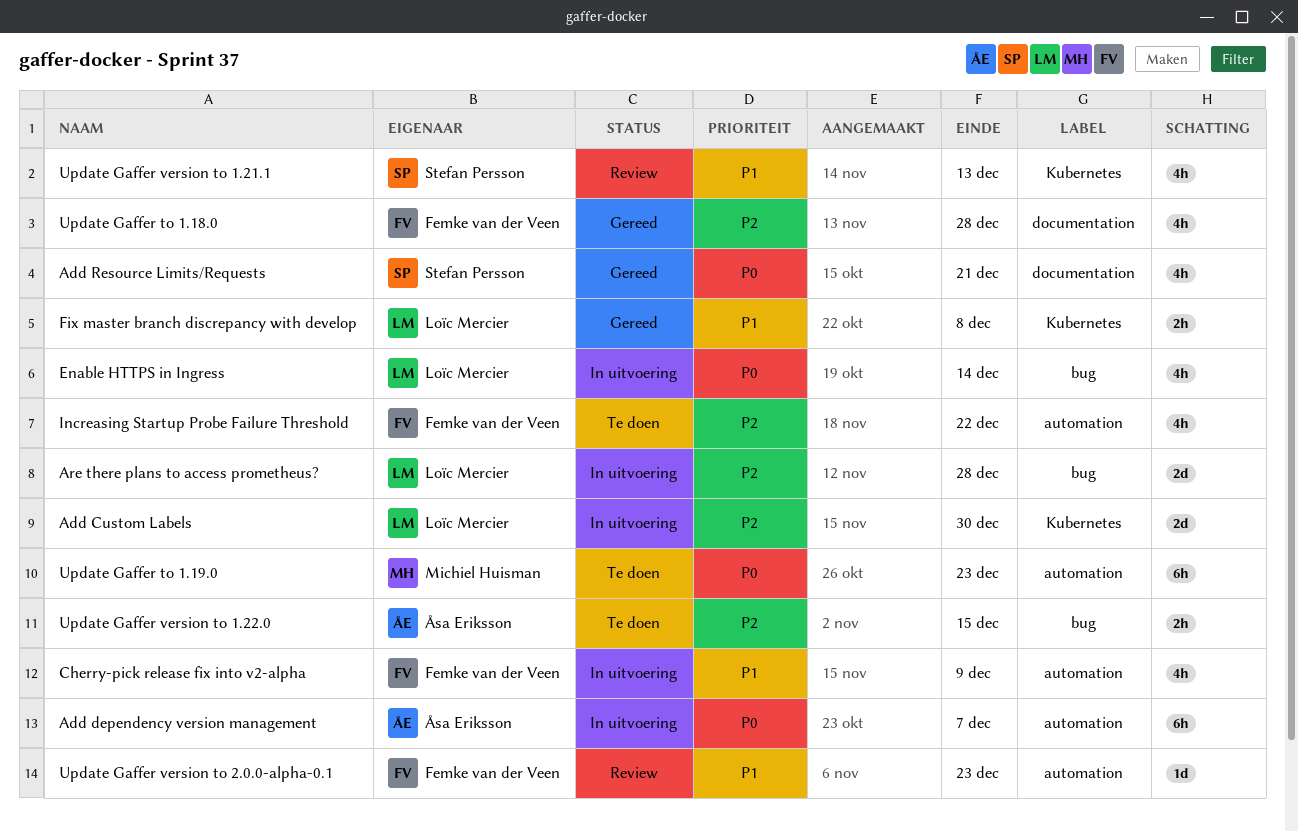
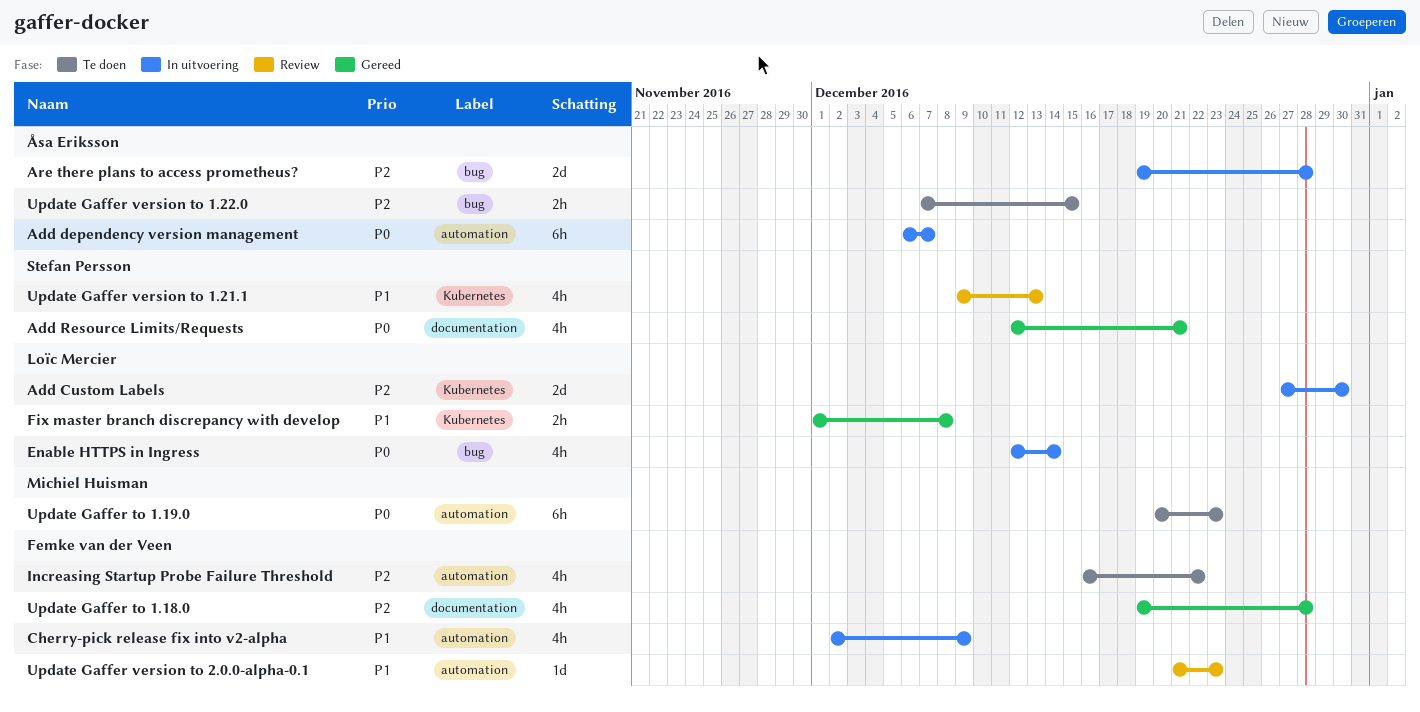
Are there plans to access prometheus?, owner: Loïc Mercier -> Åsa Eriksson

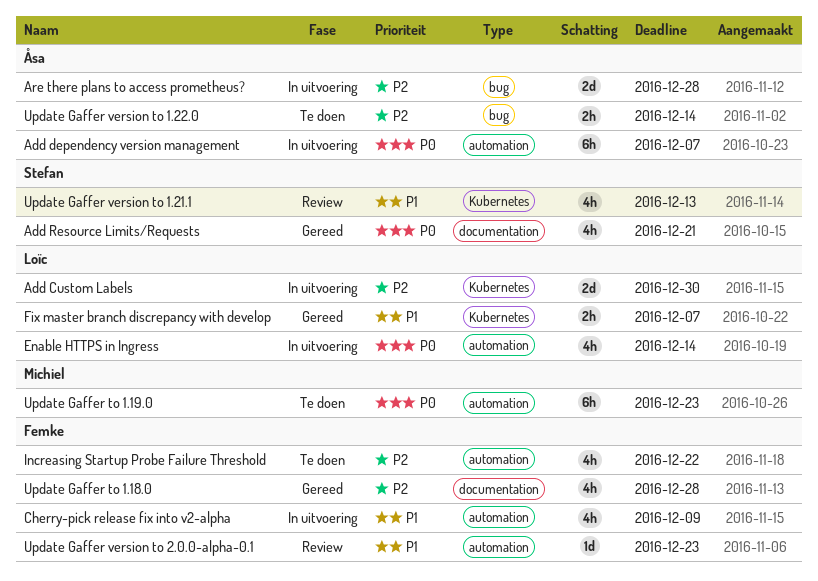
Enable HTTPS in Ingress, label: bug -> automation
Fix master branch discrepancy with develop, due: Dec 8 -> Dec 7
Update Gaffer version to 1.22.0, due: Dec 15 -> Dec 14

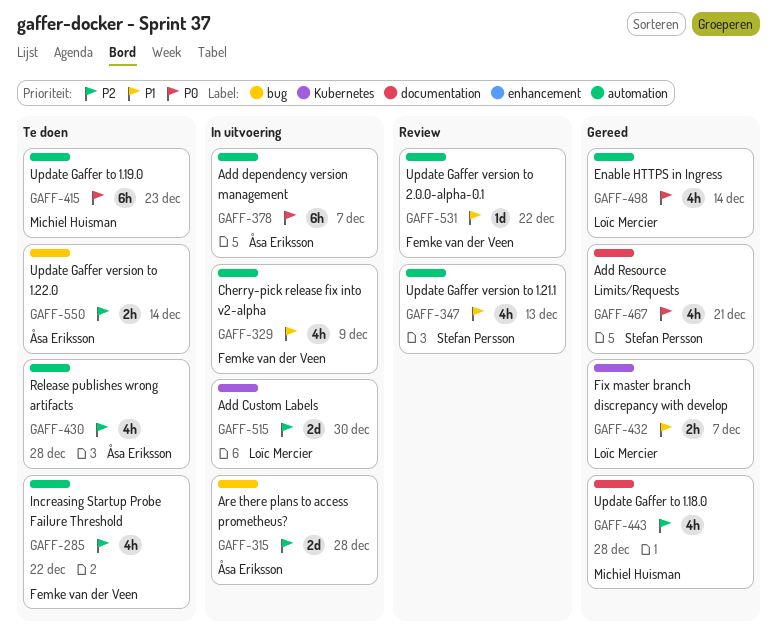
Enable HTTPS in Ingress, status: In uitvoering -> Gereed
Release publishes wrong artifacts: none -> present
Update Gaffer to 1.18.0, owner: Femke van der Veen -> Michiel Huisman
Update Gaffer version to 1.21.1, label: Kubernetes -> automation
Update Gaffer version to 2.0.0-alpha-0.1, due: Dec 23 -> Dec 22

